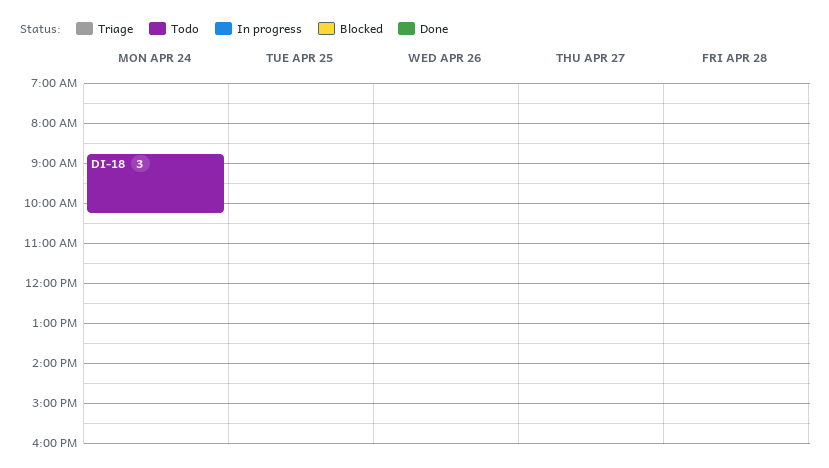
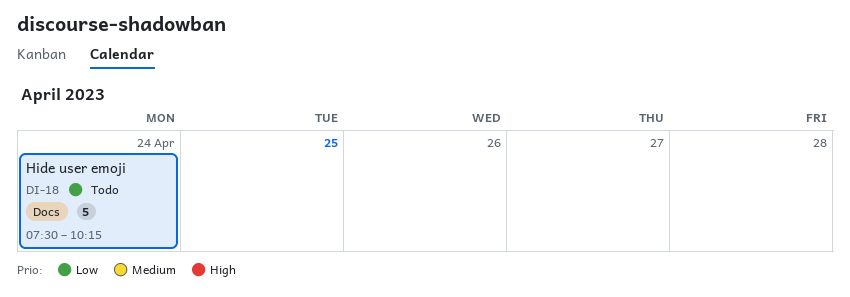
DI-18, estimate: 3 -> 5
DI-18, begins: 08:45 -> 07:30

